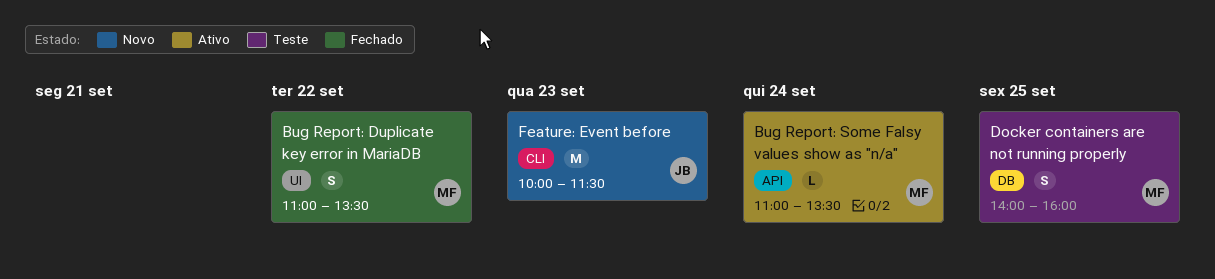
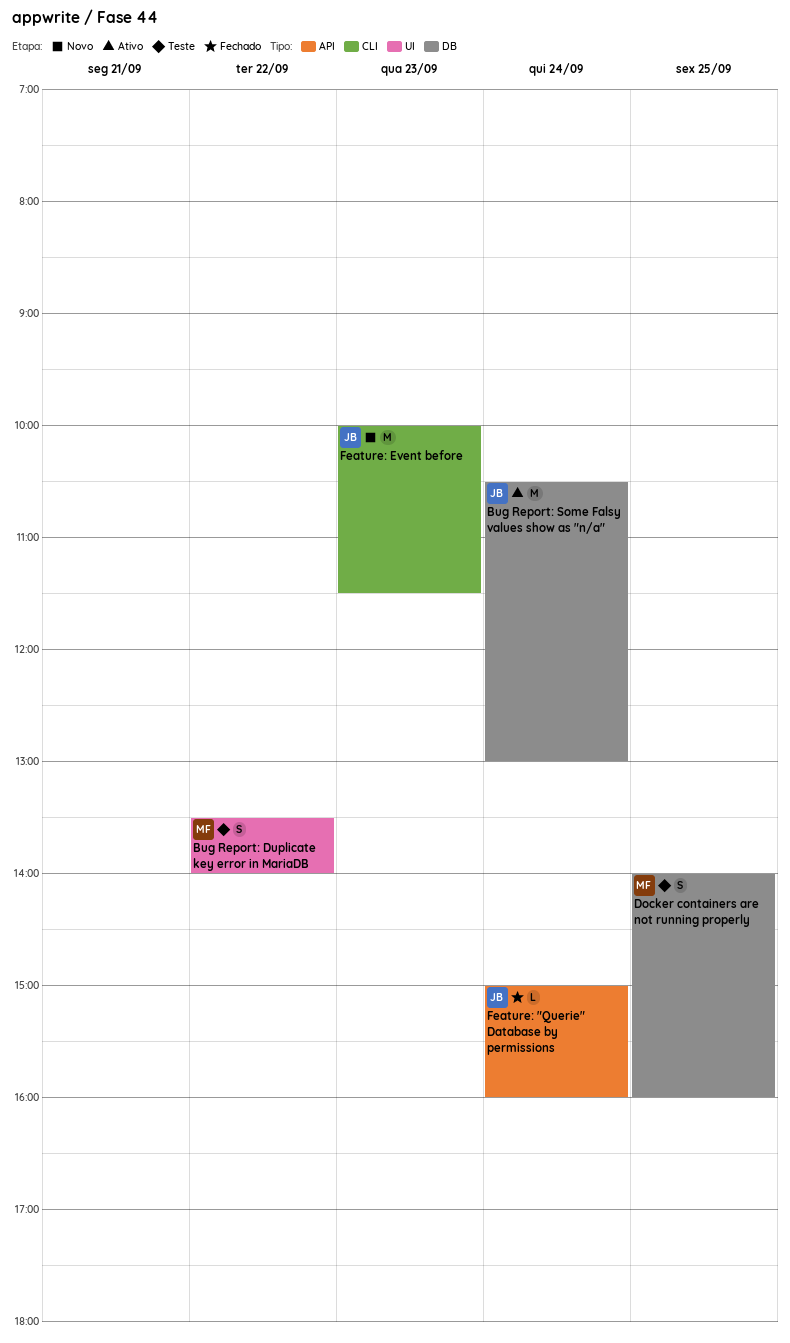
Bug Report: Duplicate key error in MariaDB, status: Fechado -> Teste
Bug Report: Duplicate key error in MariaDB, begins: 11:00 -> 13:30
Bug Report: Duplicate key error in MariaDB, ends: 13:30 -> 14:00
Bug Report: Some Falsy values show as "n/a", owner: MF -> JB
Bug Report: Some Falsy values show as "n/a", label: API -> DB
Bug Report: Some Falsy values show as "n/a", estimate: L -> M
Bug Report: Some Falsy values show as "n/a", begins: 11:00 -> 10:30
Bug Report: Some Falsy values show as "n/a", ends: 13:30 -> 13:00
Feature: "Querie" Database by permissions: none -> present

